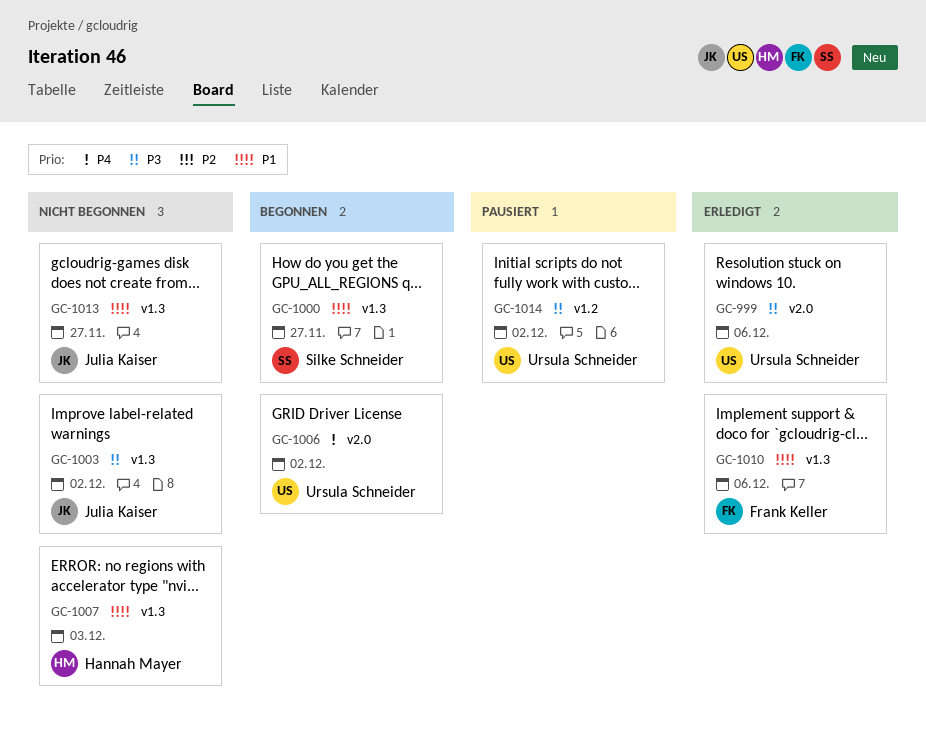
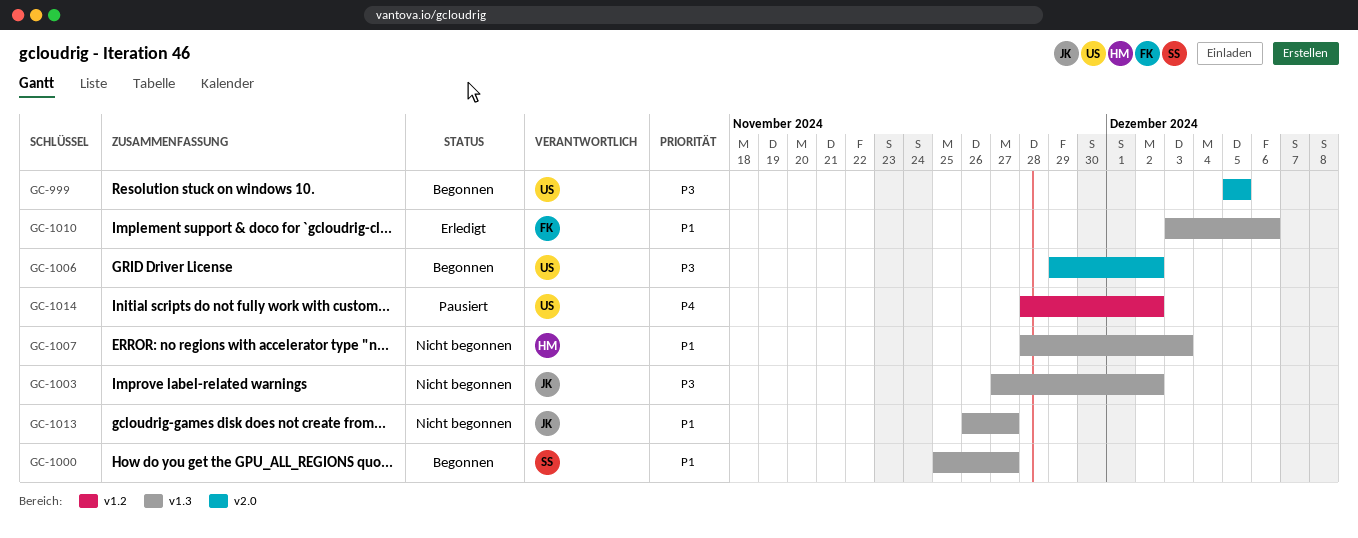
GC-999, status: Erledigt -> Begonnen
GC-999, due: Dec 6 -> Dec 5
GC-1006, priority: P4 -> P3
GC-1014, priority: P3 -> P4

